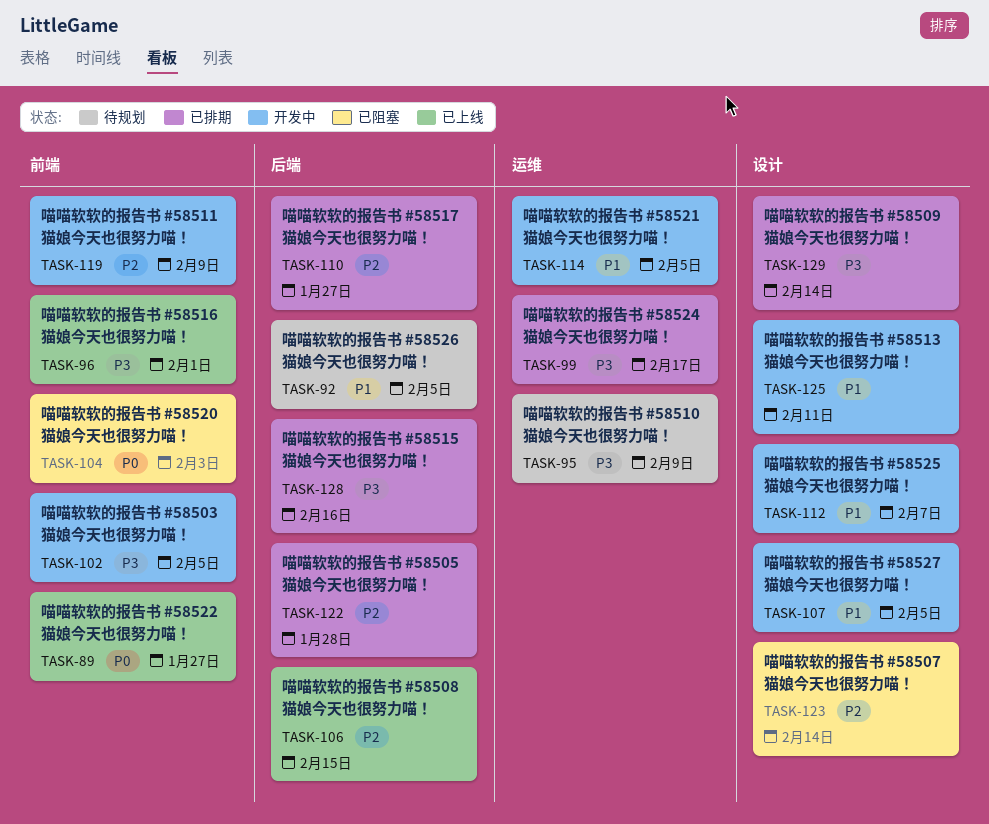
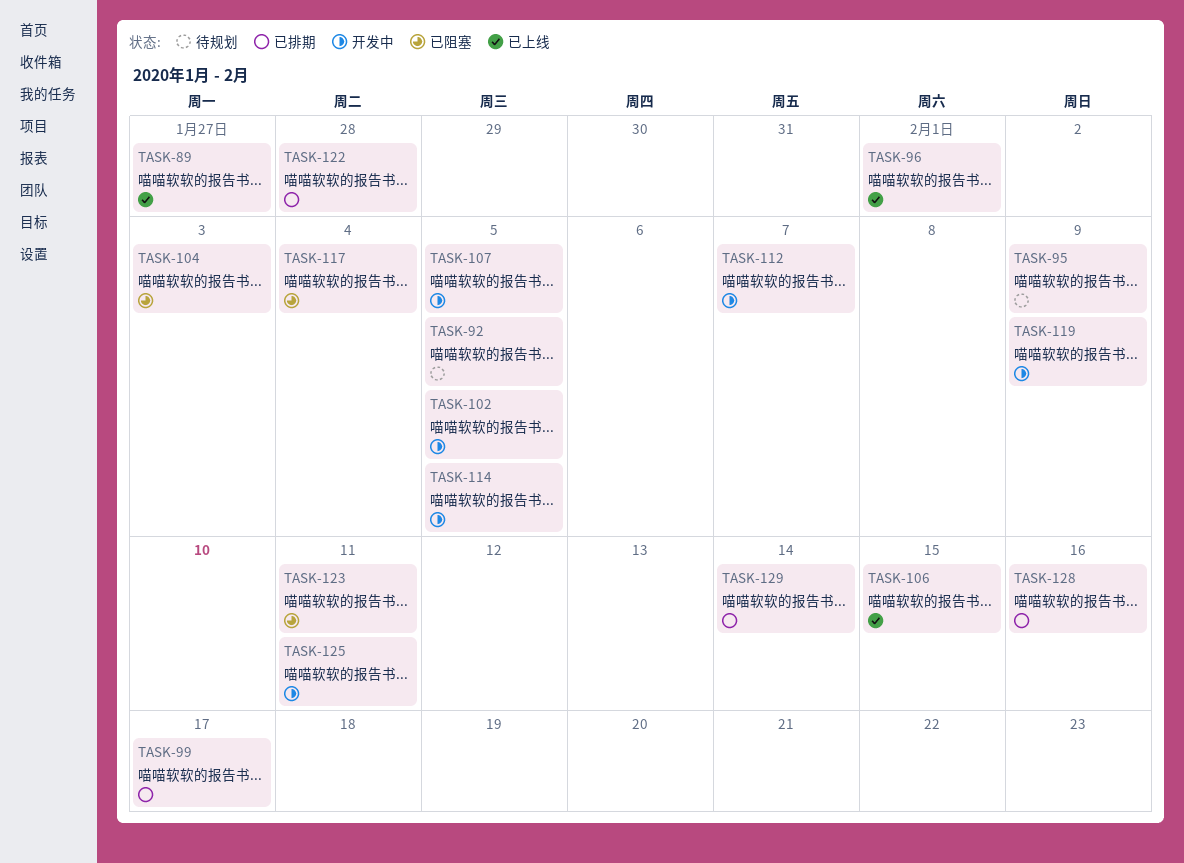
TASK-110: present -> none
TASK-117: none -> present
TASK-123, due: Feb 14 -> Feb 11

